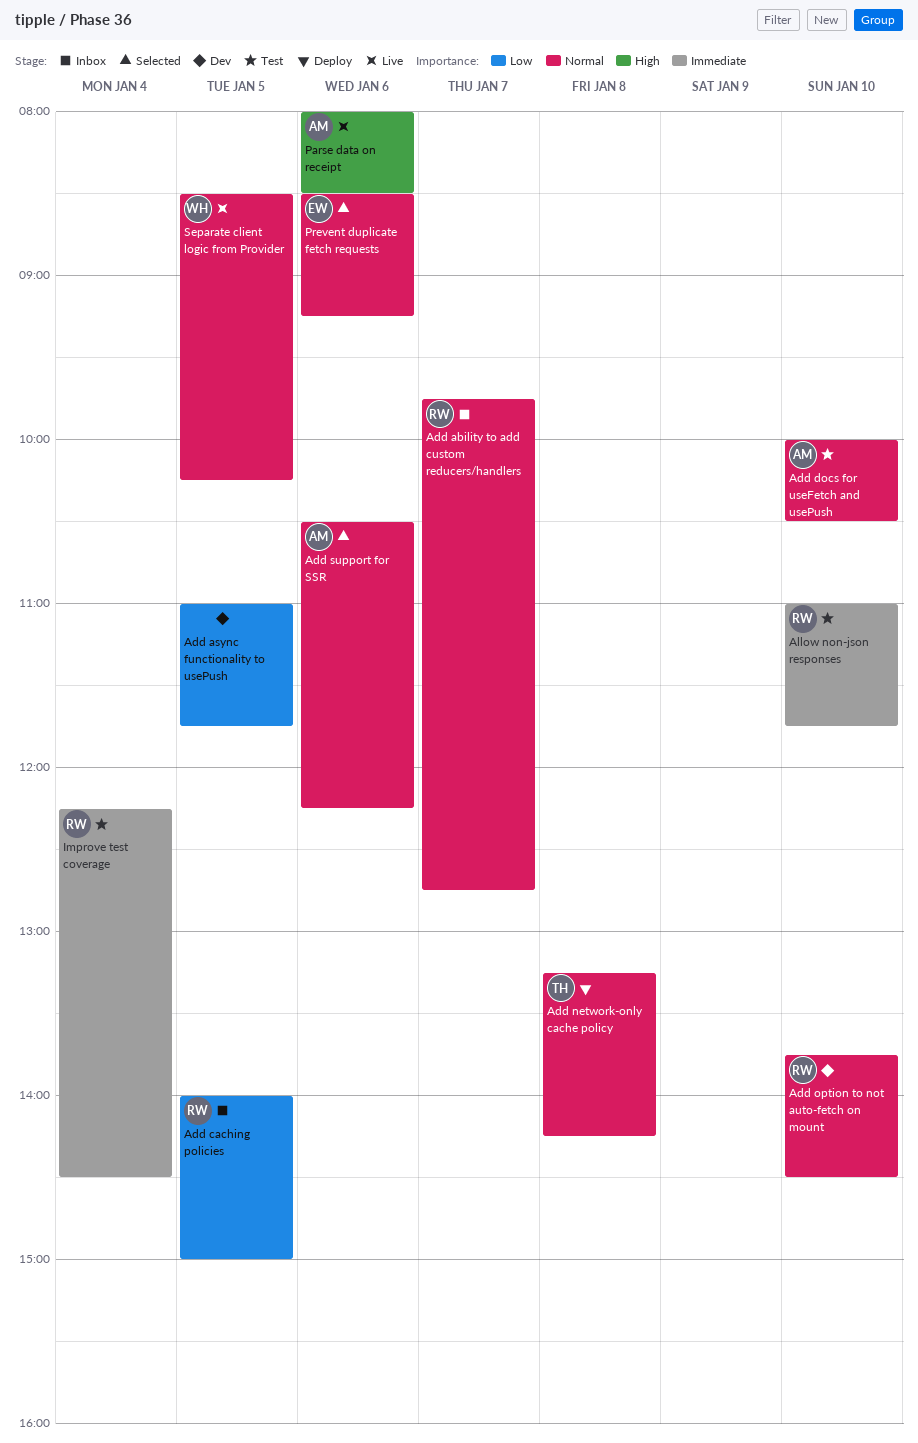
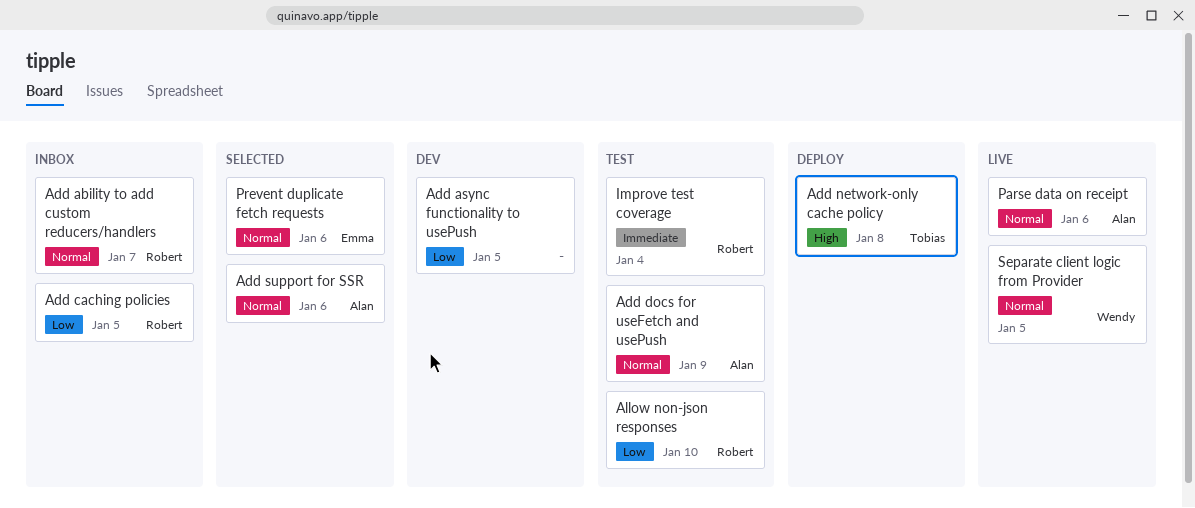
Add docs for useFetch and usePush, day: Jan 10 -> Jan 9
Add network-only cache policy, priority: Normal -> High
Add option to not auto-fetch on mount: present -> none
Allow non-json responses, priority: Immediate -> Low
Parse data on receipt, priority: High -> Normal

